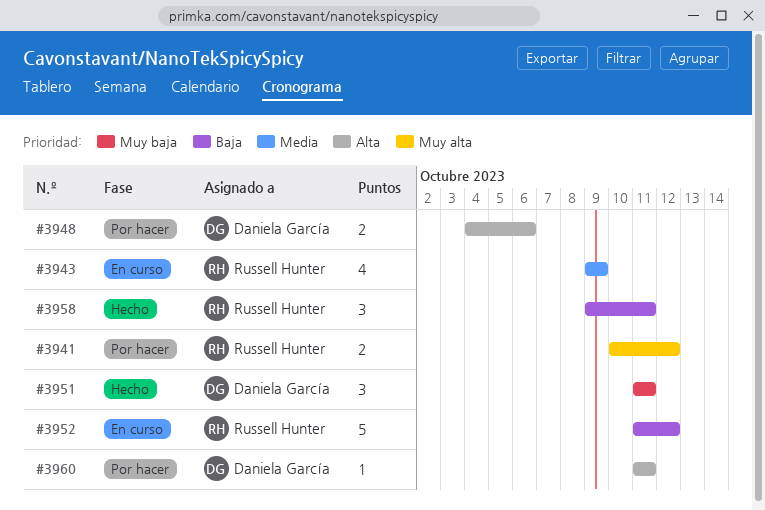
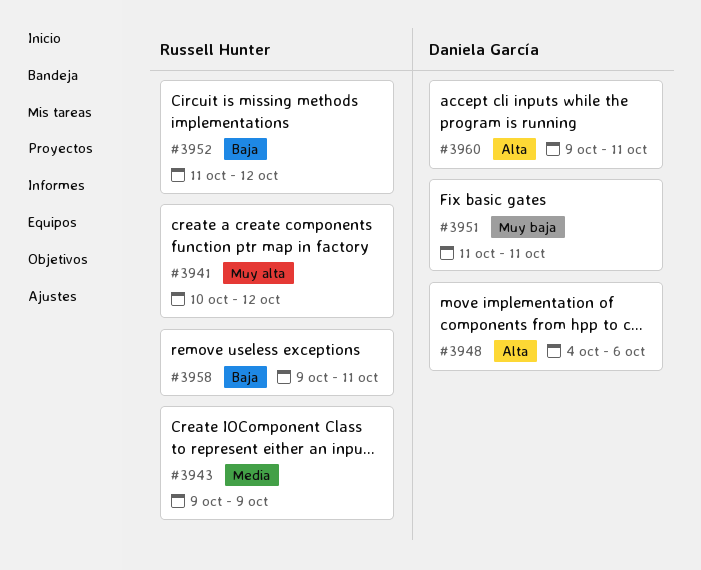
#3960, start: Oct 11 -> Oct 9

